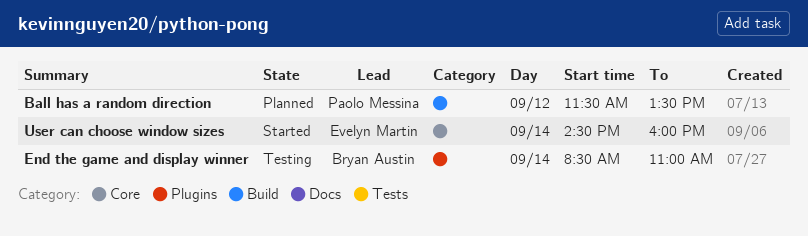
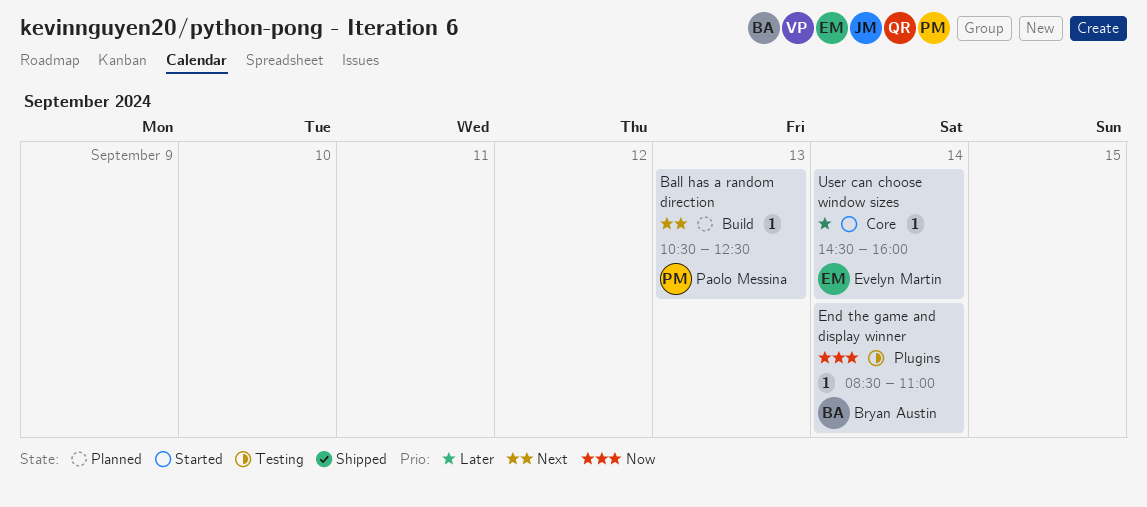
Ball has a random direction, day: Sep 12 -> Sep 13
Ball has a random direction, begins: 11:30 -> 10:30
Ball has a random direction, ends: 13:30 -> 12:30

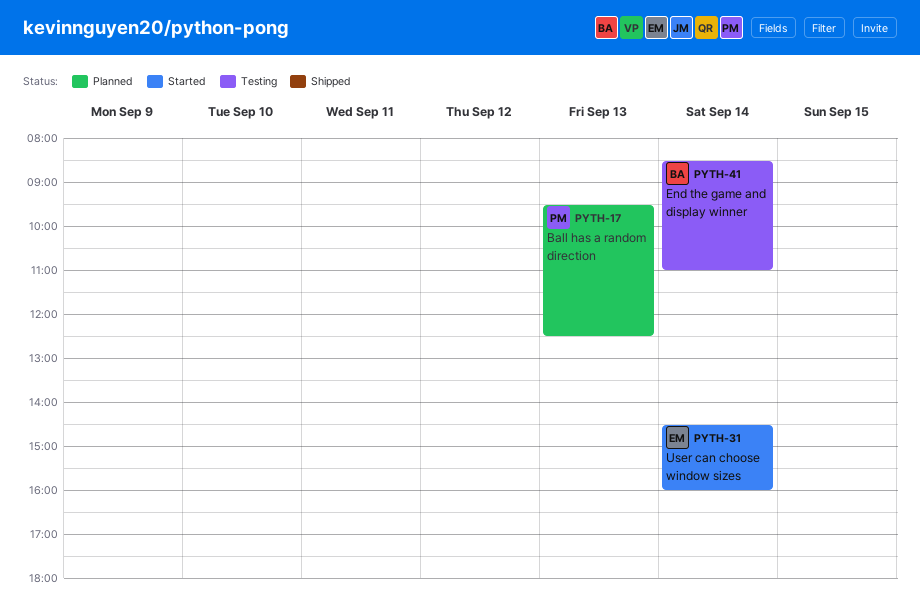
Ball has a random direction, begins: 10:30 -> 09:30

